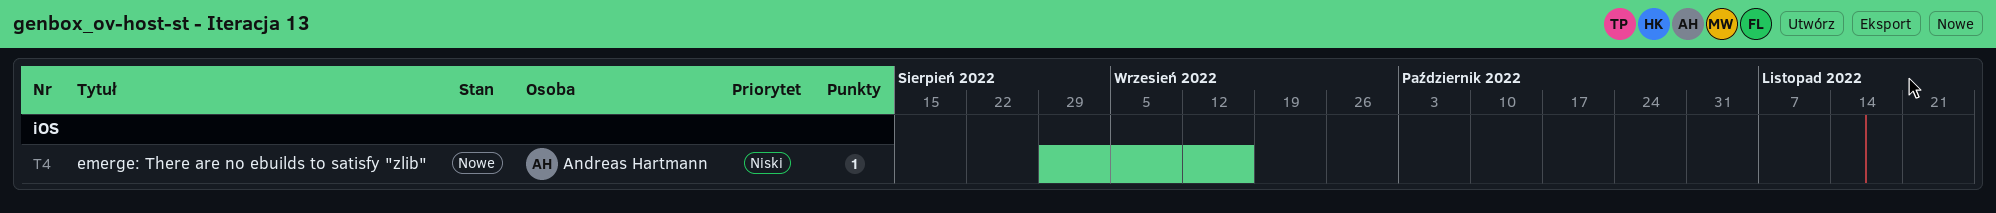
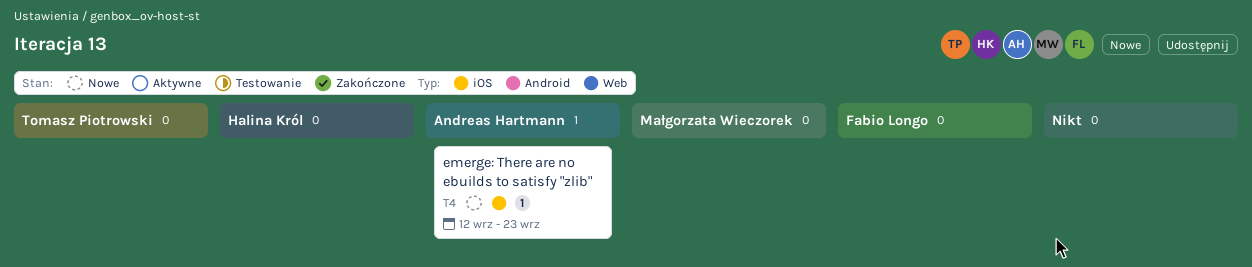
T4, start: Aug 29 -> Sep 12
T4, due: Sep 16 -> Sep 23

